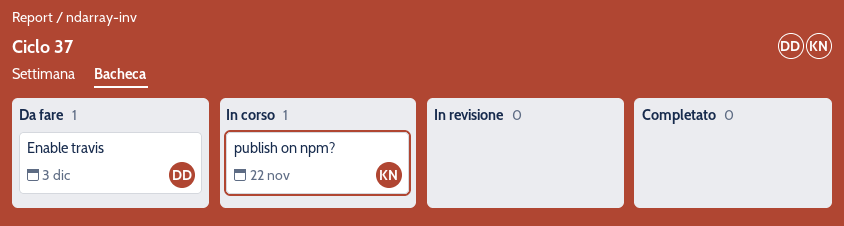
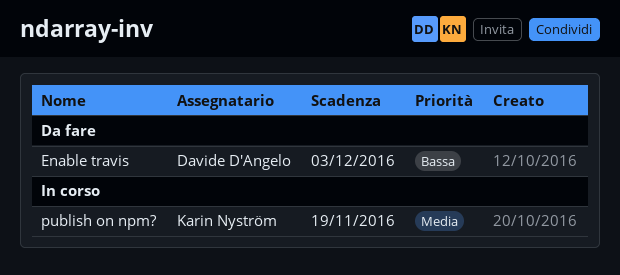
publish on npm?, due: Nov 22 -> Nov 19

